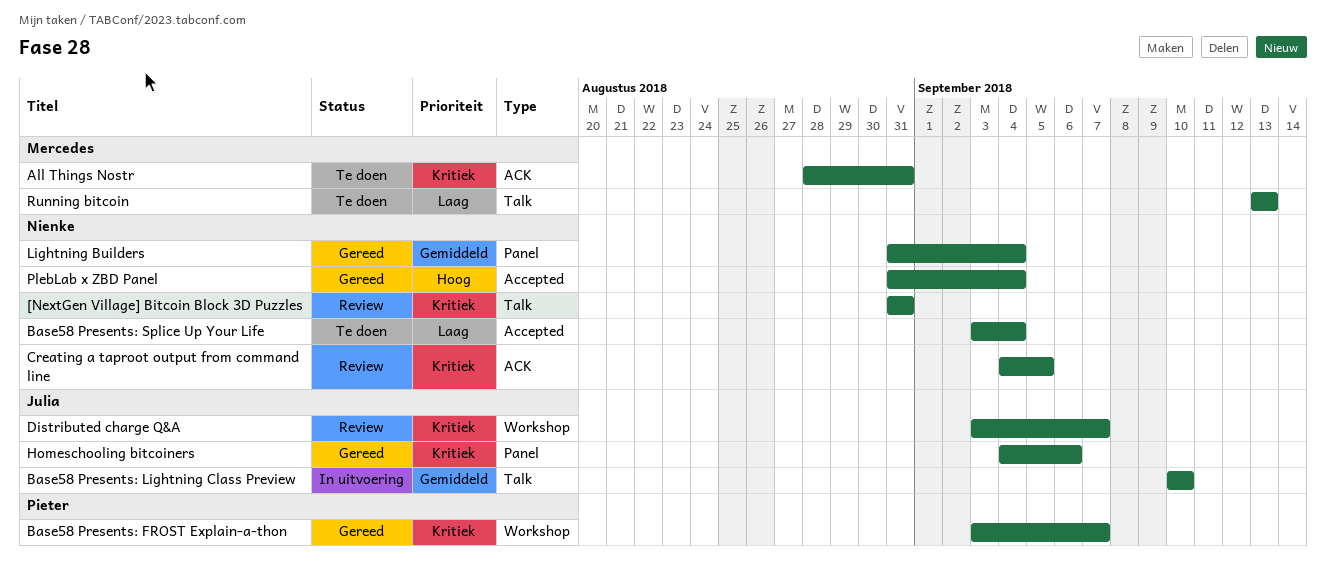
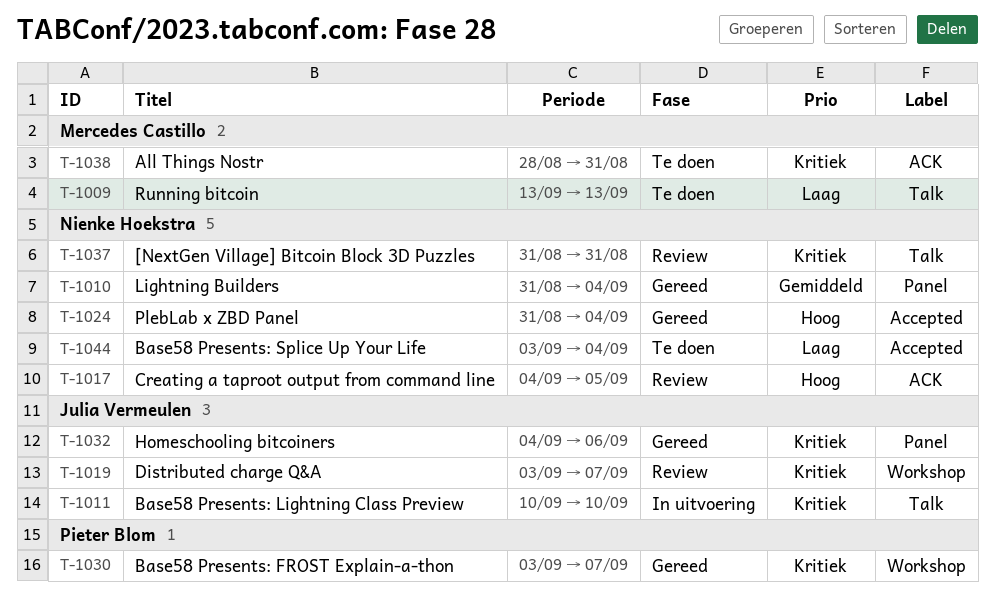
Base58 Presents: Lightning Class Preview, priority: Gemiddeld -> Kritiek
Creating a taproot output from command line, priority: Kritiek -> Hoog

